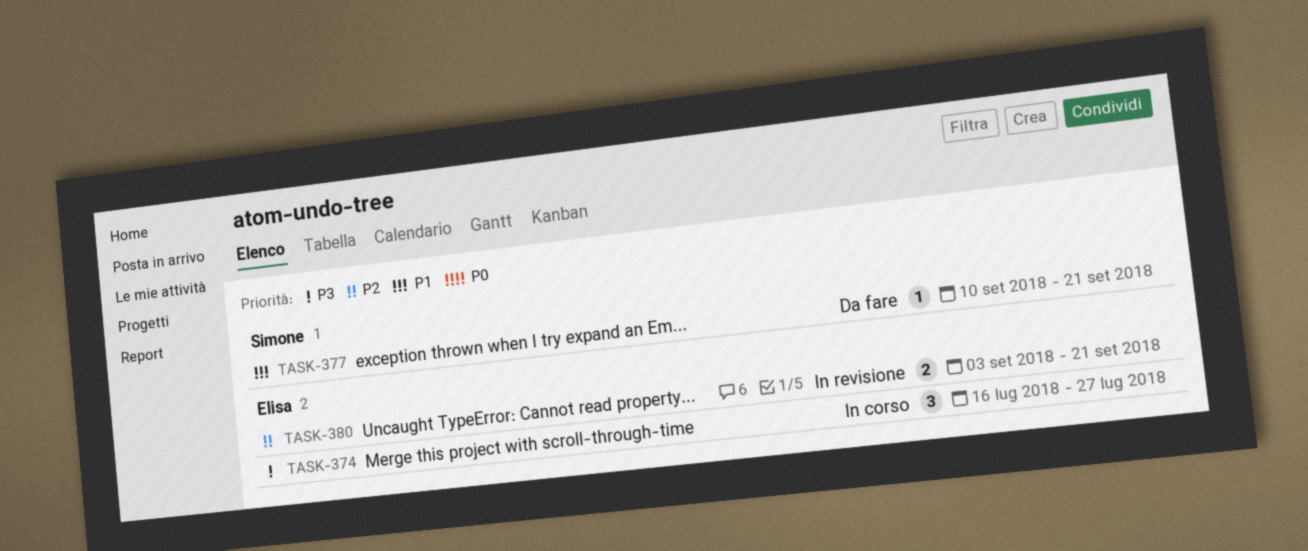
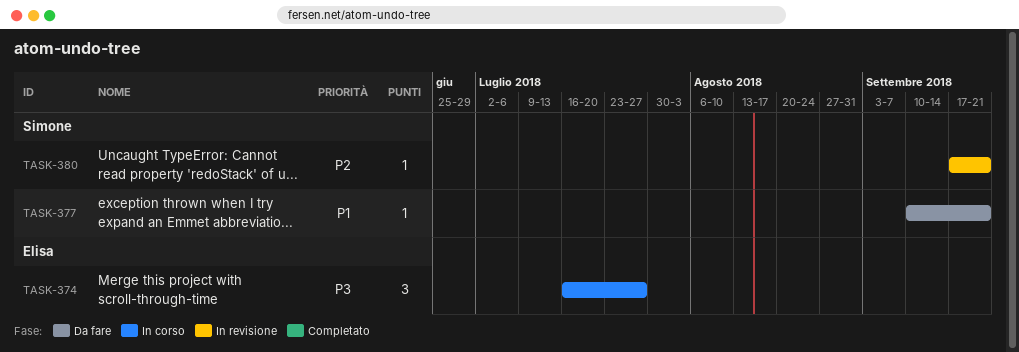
TASK-380, owner: Elisa -> Simone
TASK-380, estimate: 2 -> 1
TASK-380, start: Sep 3 -> Sep 17

